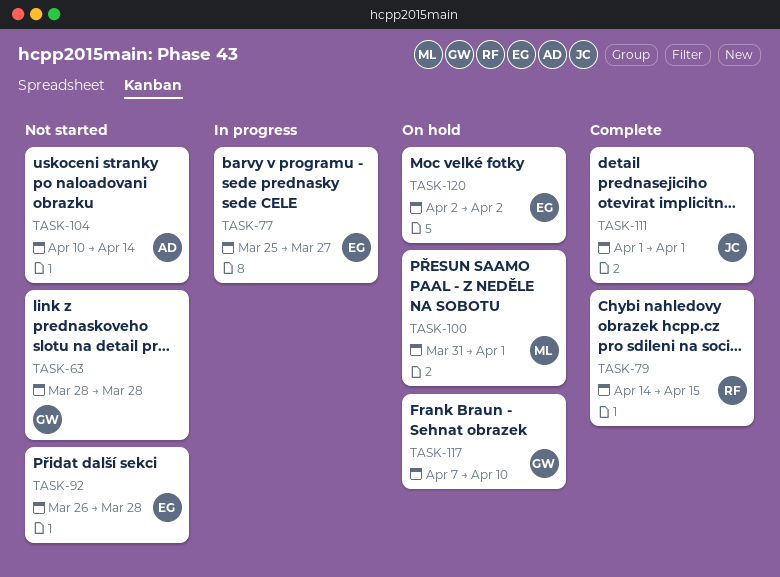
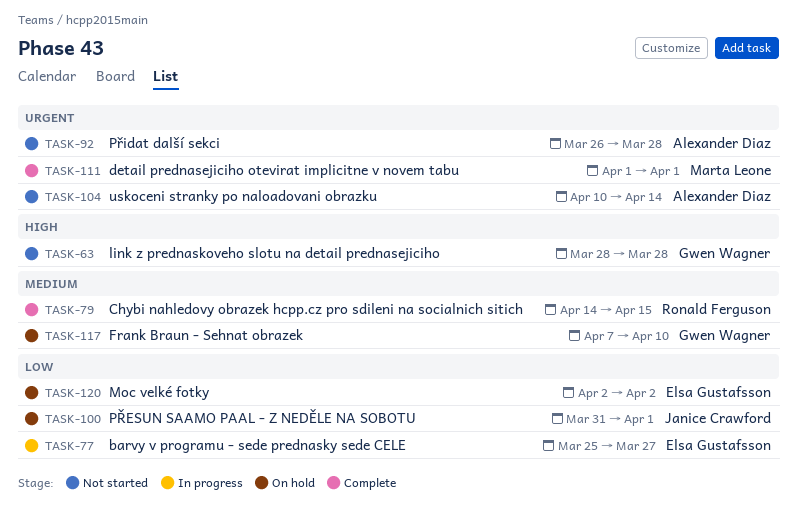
TASK-92, owner: Elsa Gustafsson -> Alexander Diaz
TASK-100, owner: Marta Leone -> Janice Crawford
TASK-111, owner: Janice Crawford -> Marta Leone

